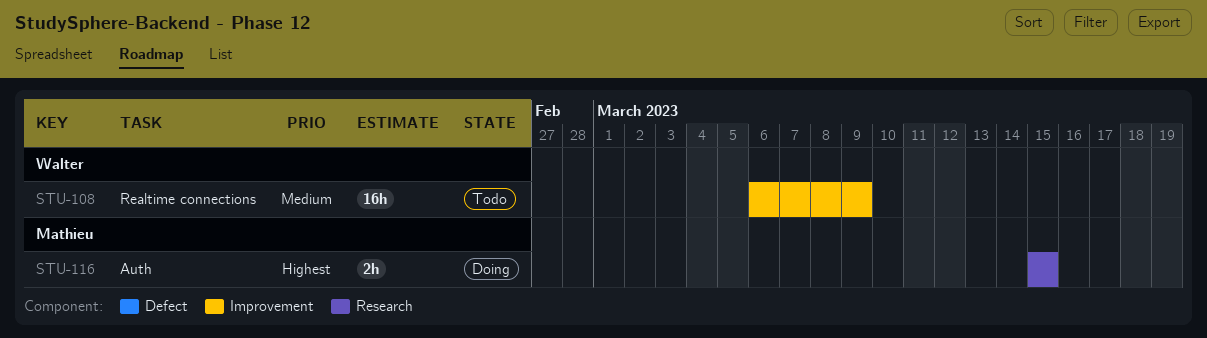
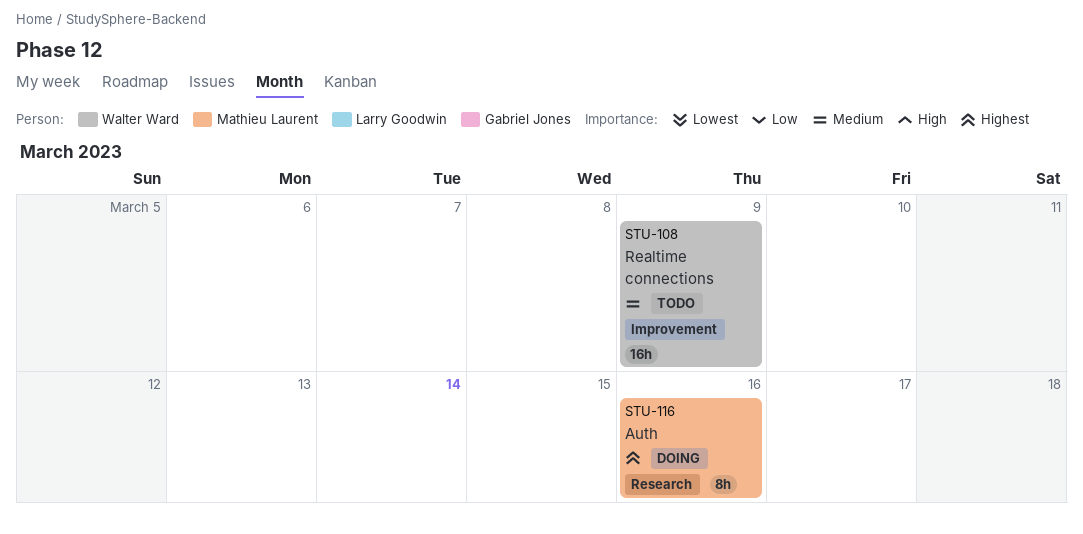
STU-116, estimate: 2h -> 8h
STU-116, due: Mar 15 -> Mar 16

